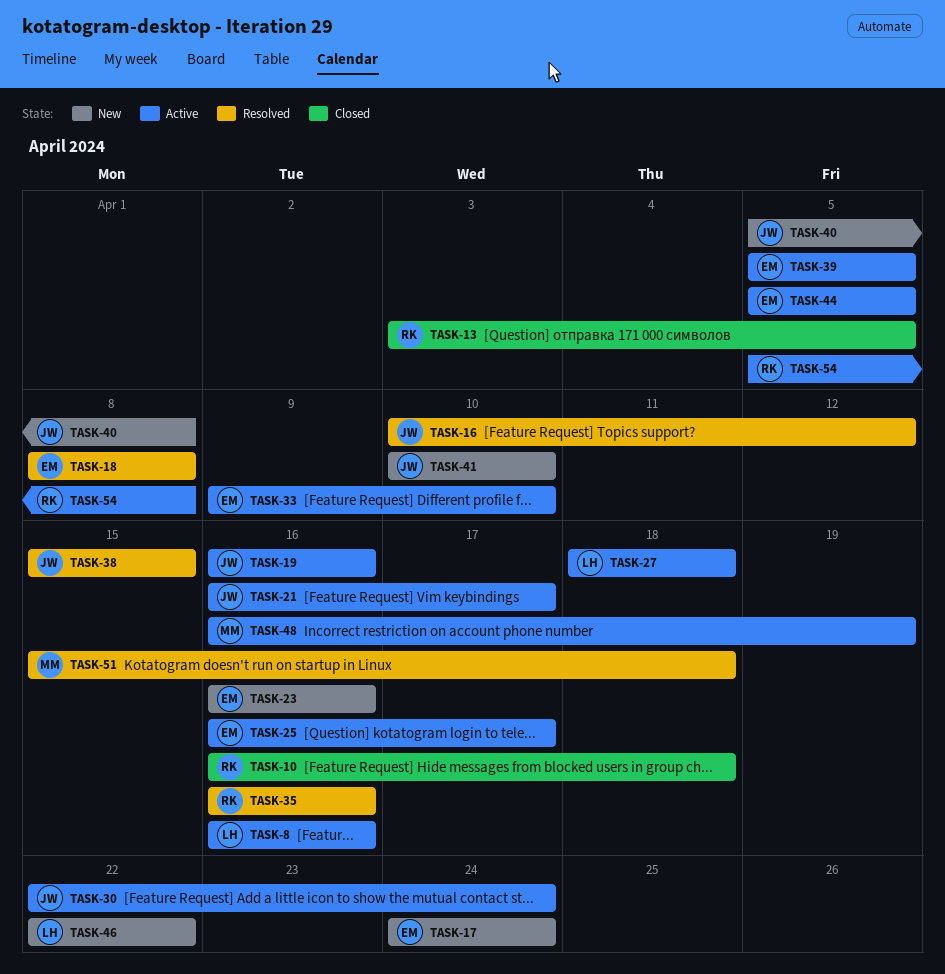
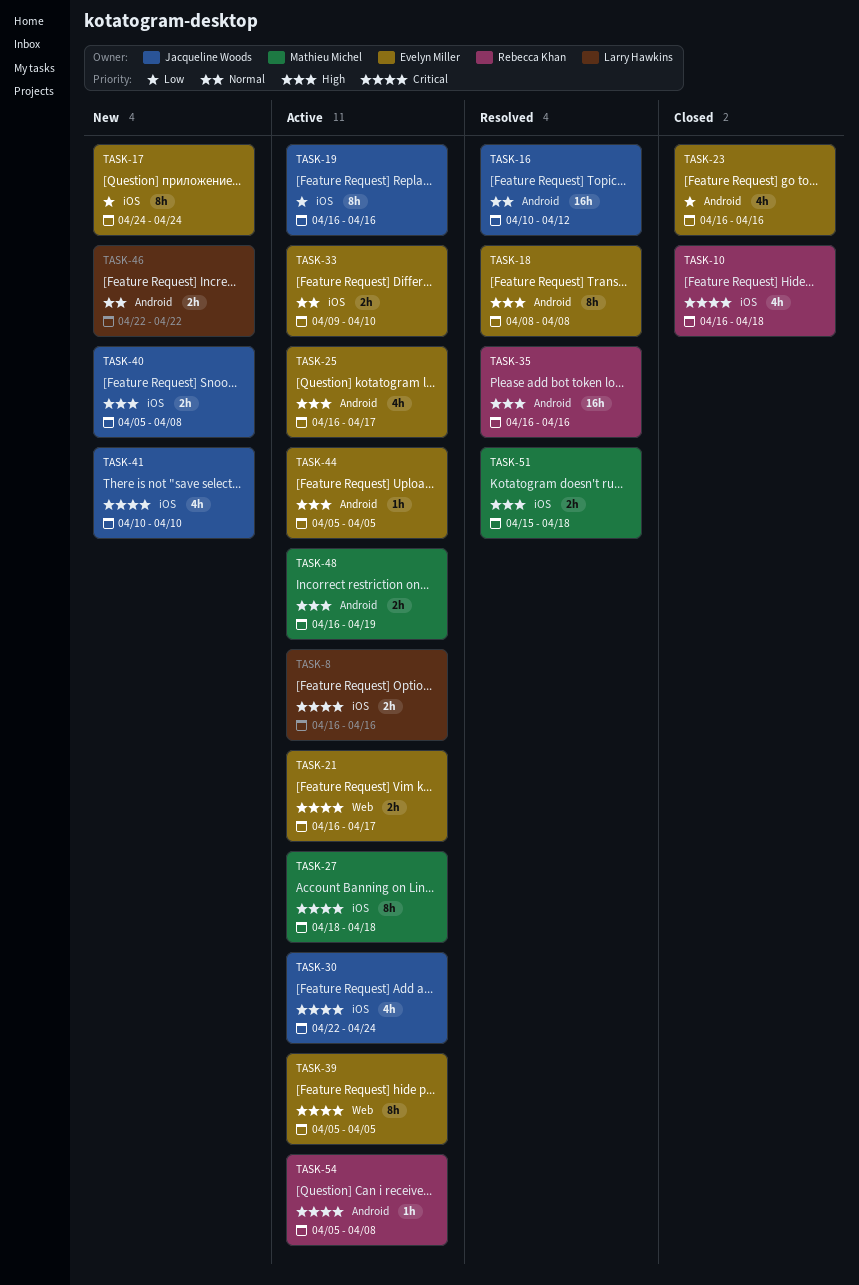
TASK-13: present -> none
TASK-21, owner: Jacqueline Woods -> Evelyn Miller
TASK-23, status: New -> Closed
TASK-27, owner: Larry Hawkins -> Mathieu Michel
TASK-38: present -> none

